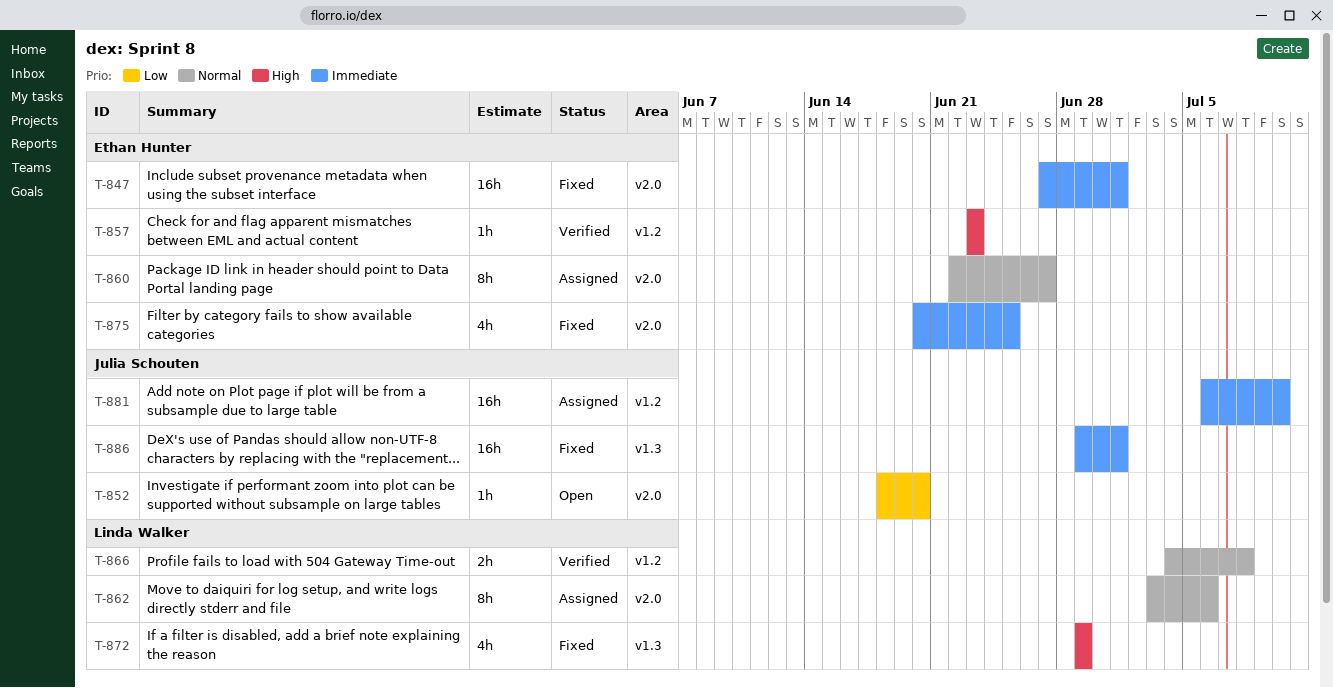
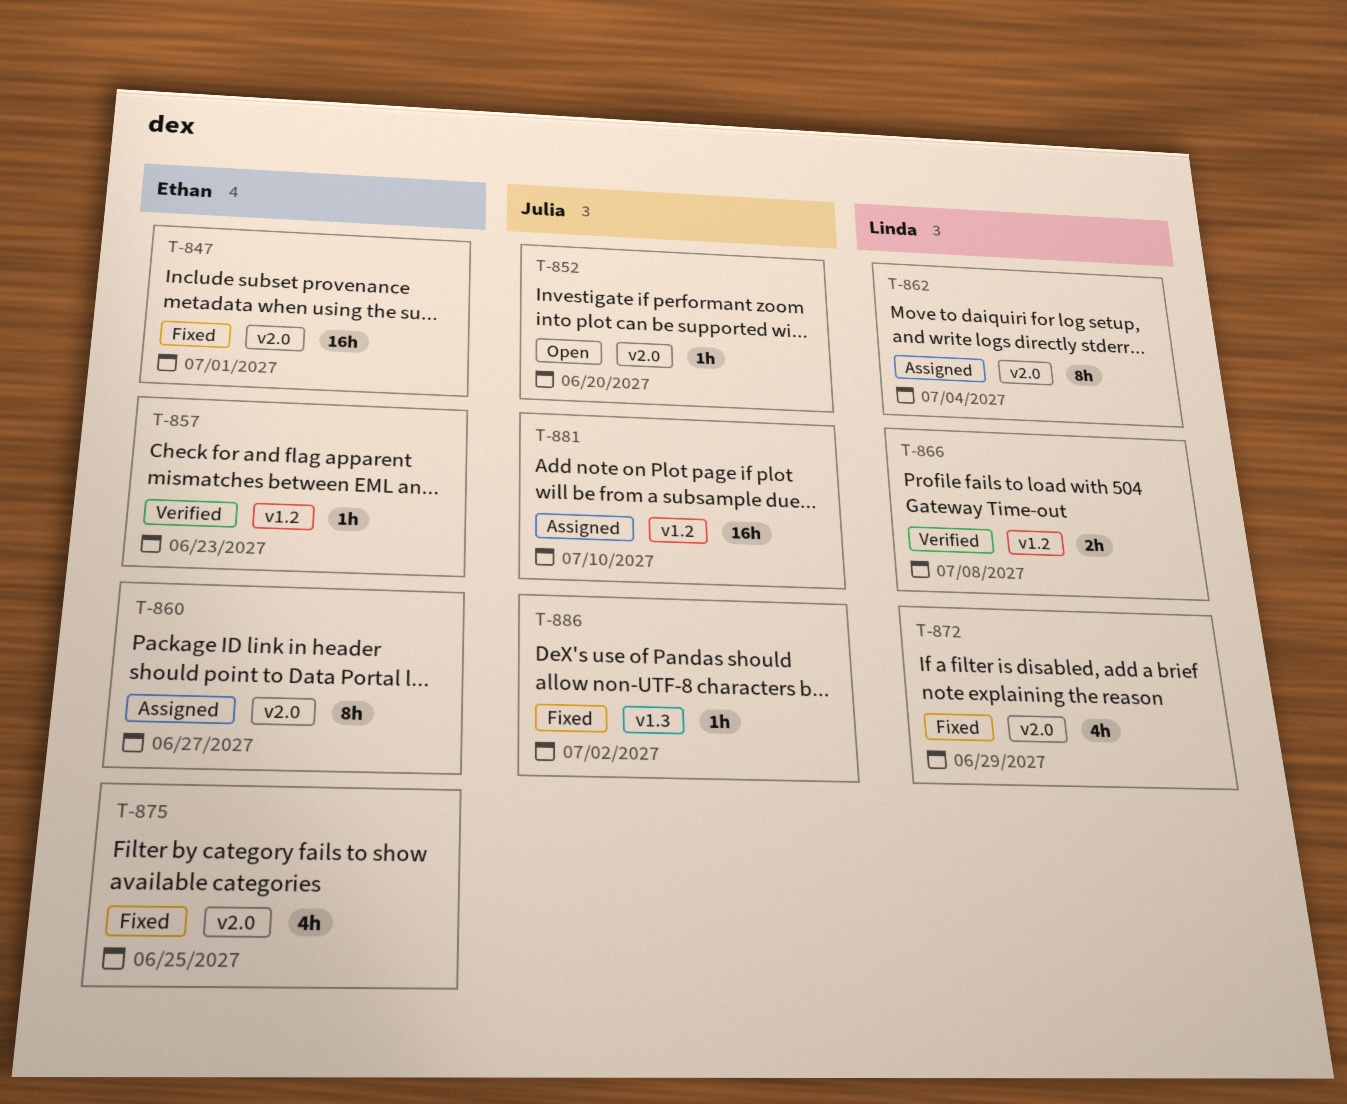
T-862, due: Jul 6 -> Jul 4
T-872, label: v1.3 -> v2.0
T-886, estimate: 16h -> 1h
T-886, due: Jul 1 -> Jul 2

